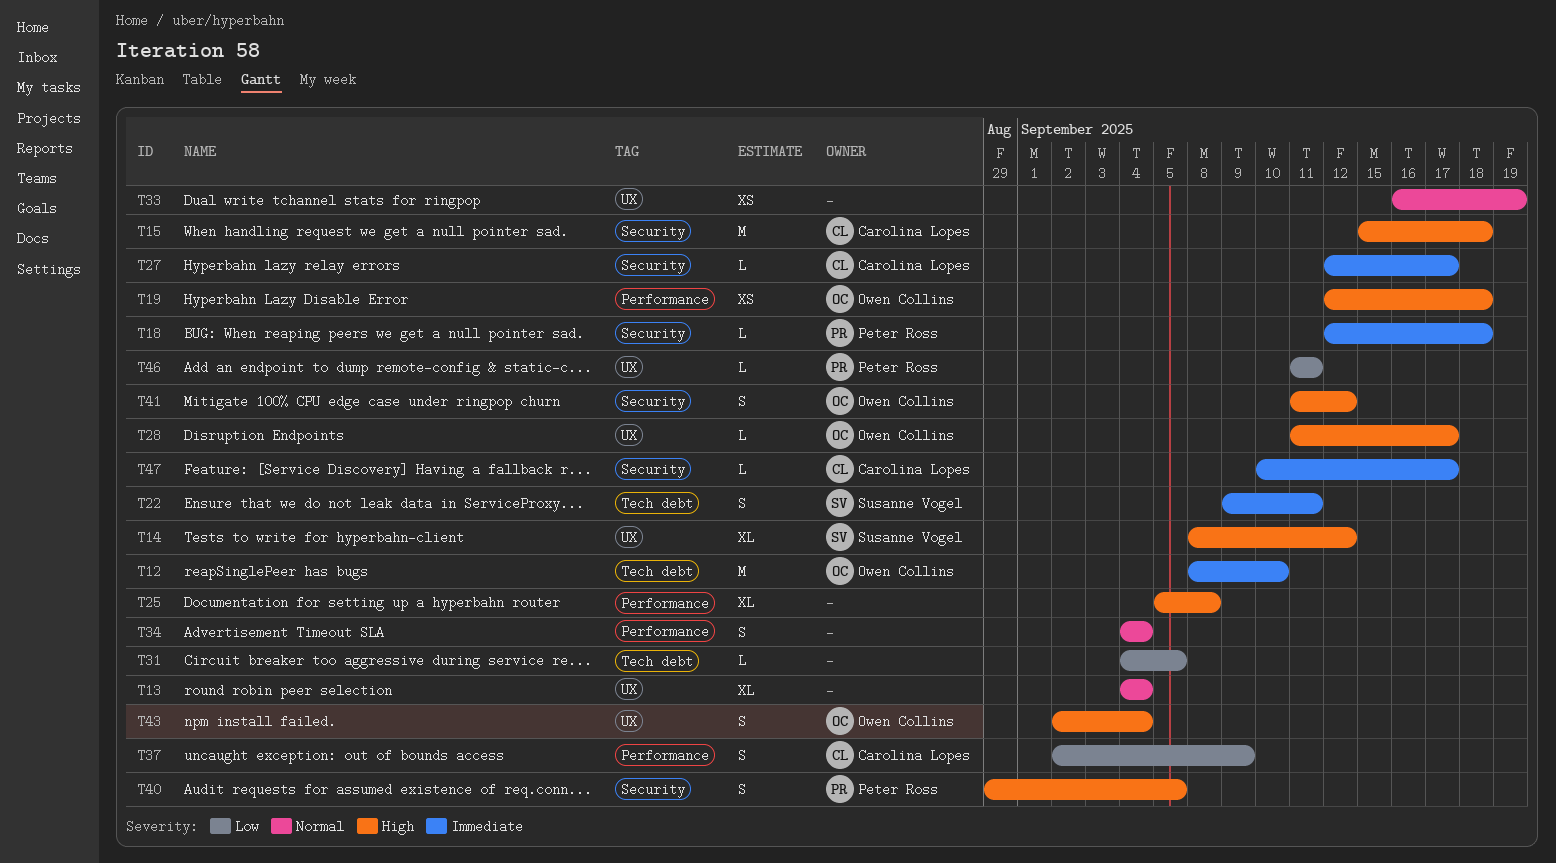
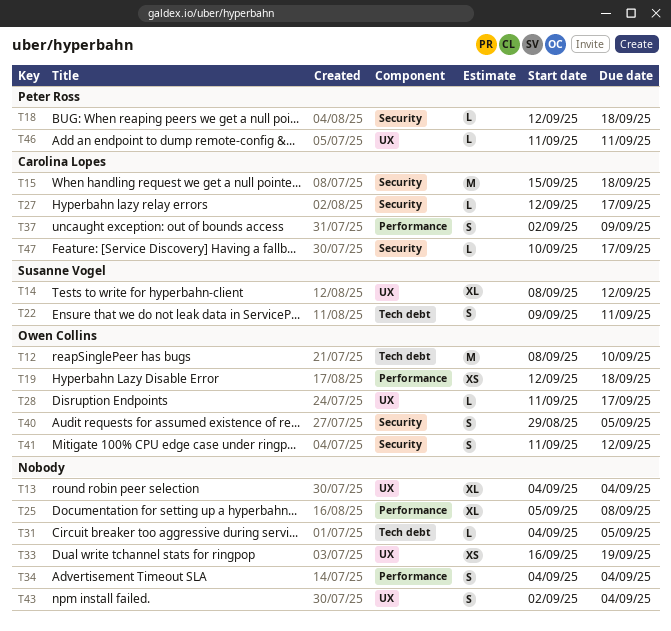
T40, owner: Peter Ross -> Owen Collins
T43, owner: Owen Collins -> none

